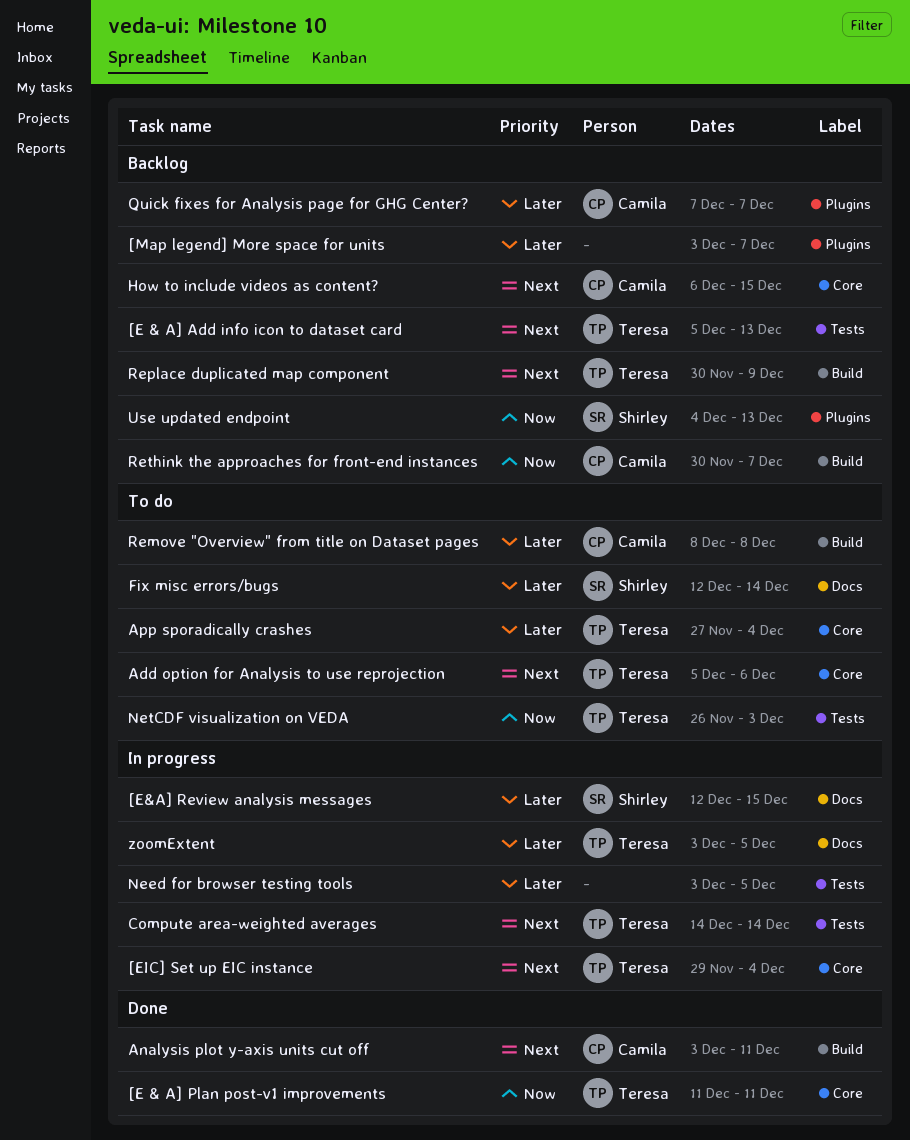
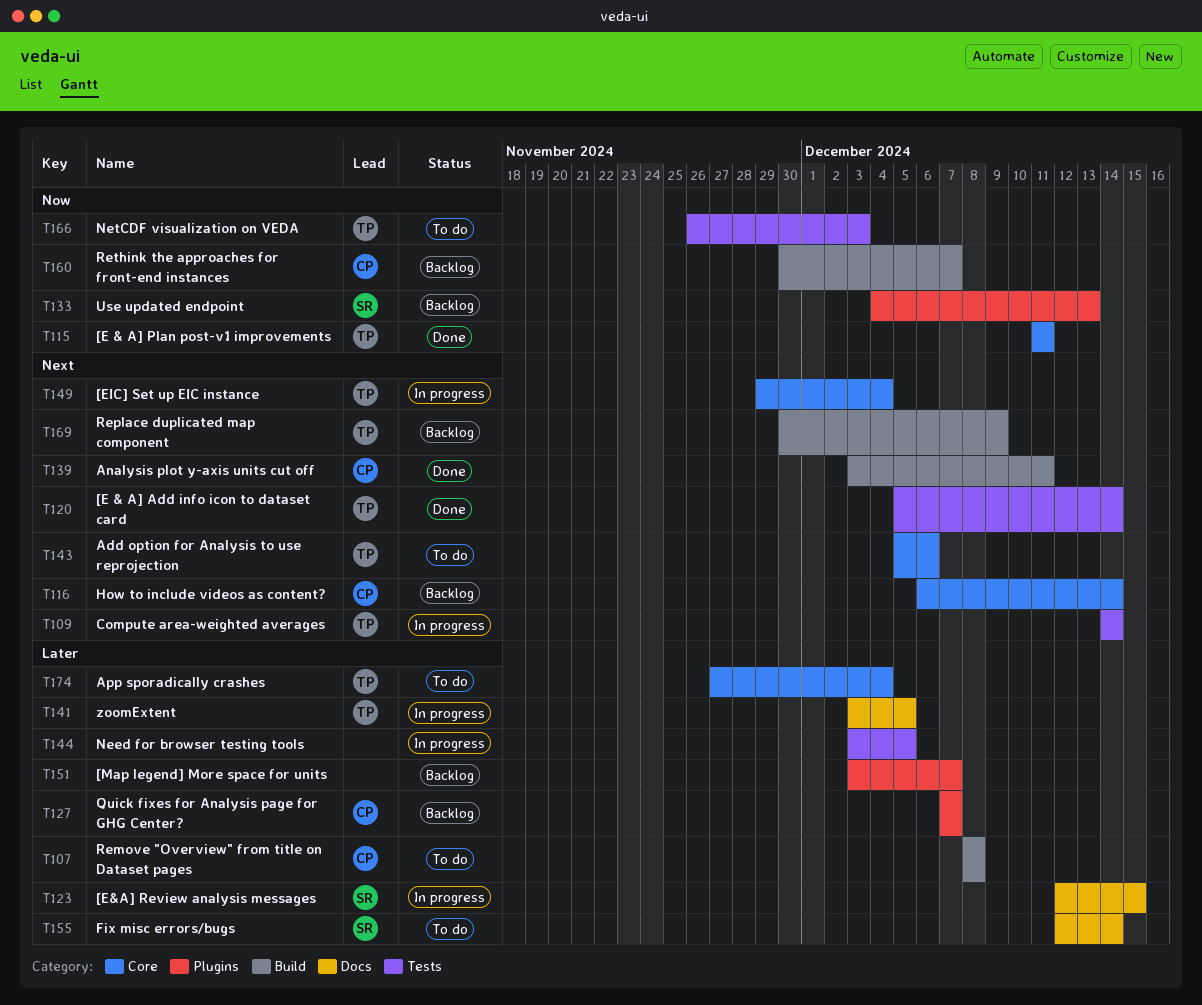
[E & A] Add info icon to dataset card, status: Backlog -> Done
[E & A] Add info icon to dataset card, due: Dec 13 -> Dec 14
How to include videos as content?, due: Dec 15 -> Dec 14

